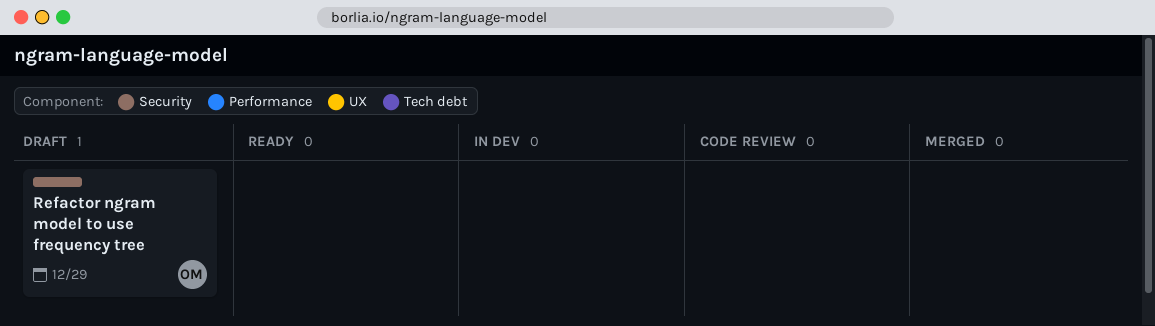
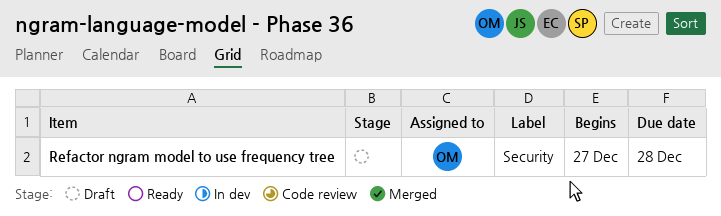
Refactor ngram model to use frequency tree, due: Dec 29 -> Dec 28

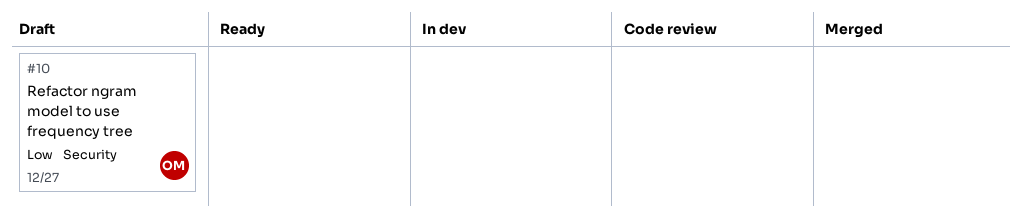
Refactor ngram model to use frequency tree, due: Dec 28 -> Dec 27

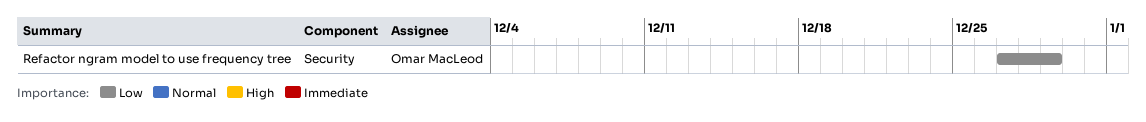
Refactor ngram model to use frequency tree, due: Dec 27 -> Dec 29

